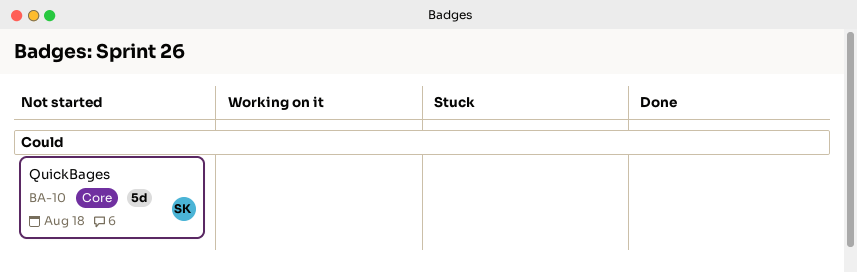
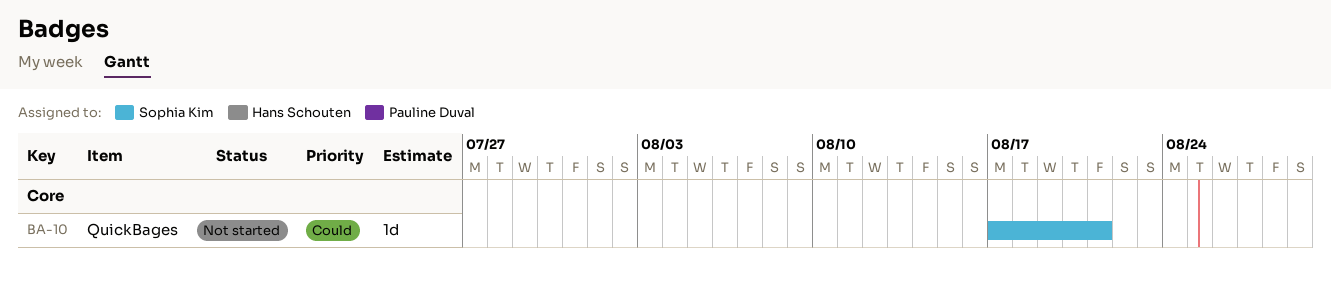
BA-10, estimate: 5d -> 1d
BA-10, due: Aug 18 -> Aug 21

